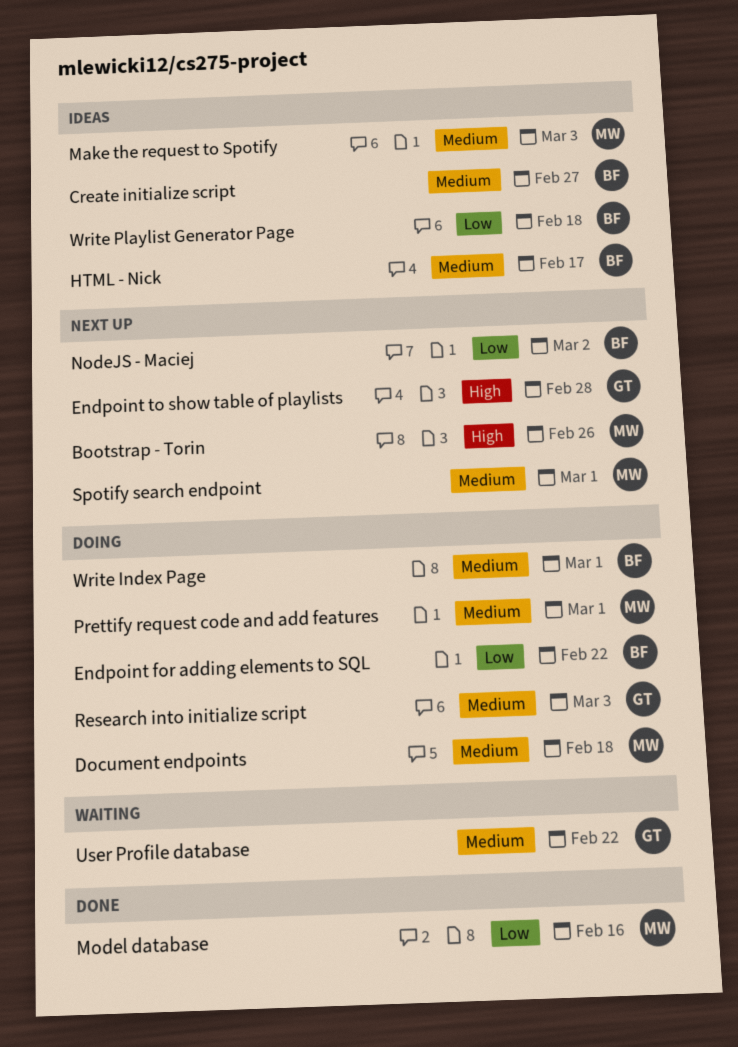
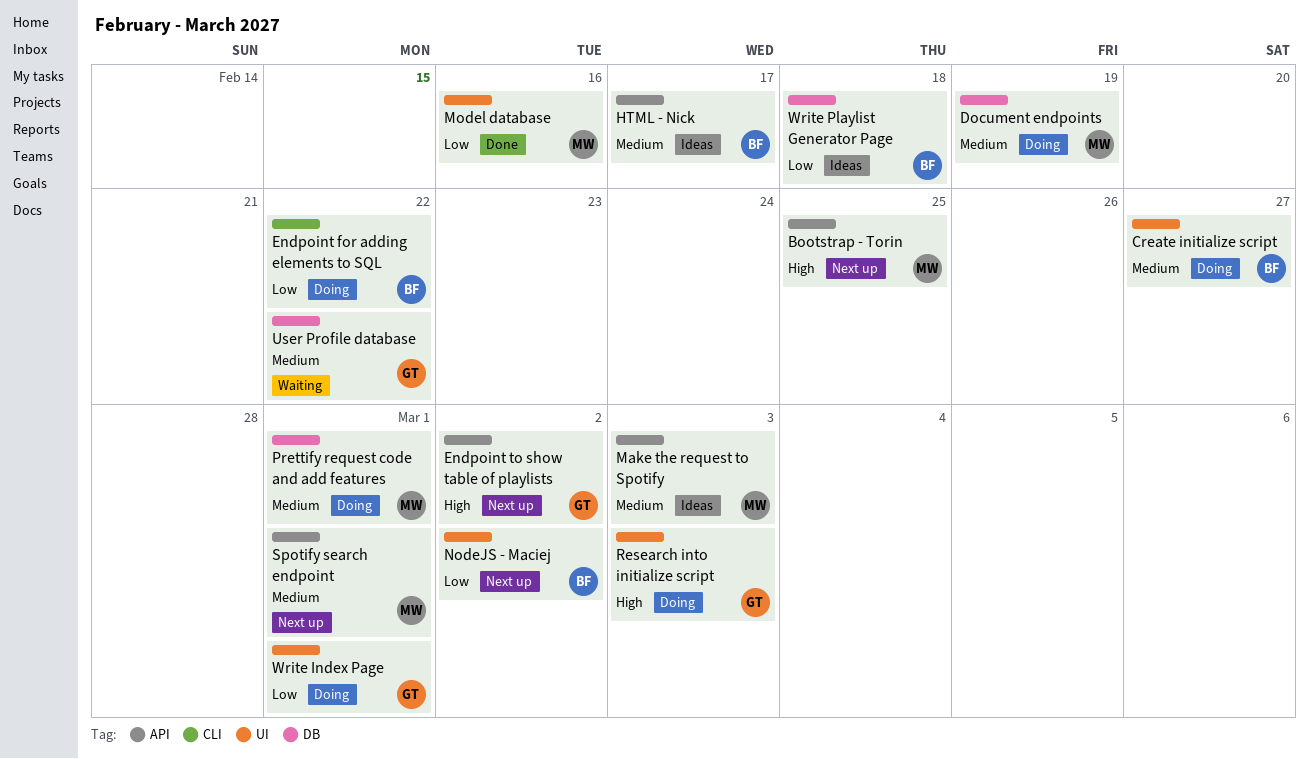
Bootstrap - Torin, due: Feb 26 -> Feb 25
Create initialize script, status: Ideas -> Doing
Document endpoints, due: Feb 18 -> Feb 19
Endpoint to show table of playlists, due: Feb 28 -> Mar 2
Research into initialize script, priority: Medium -> High
Write Index Page, owner: BF -> GT
Write Index Page, priority: Medium -> Low

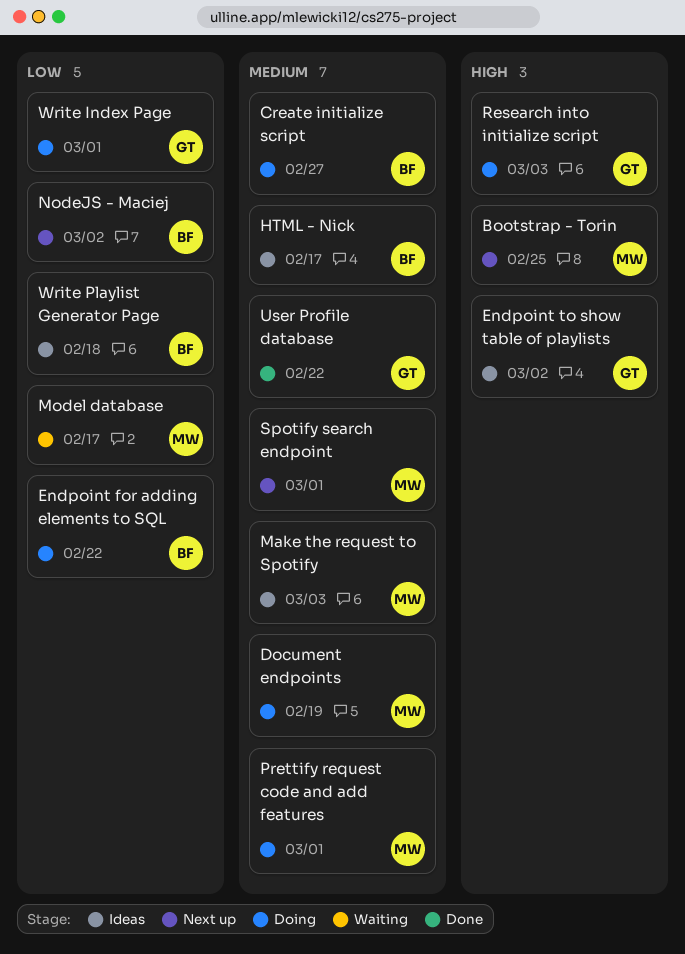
Endpoint to show table of playlists, status: Next up -> Ideas
Model database, status: Done -> Waiting
Model database, due: Feb 16 -> Feb 17
User Profile database, status: Waiting -> Done

